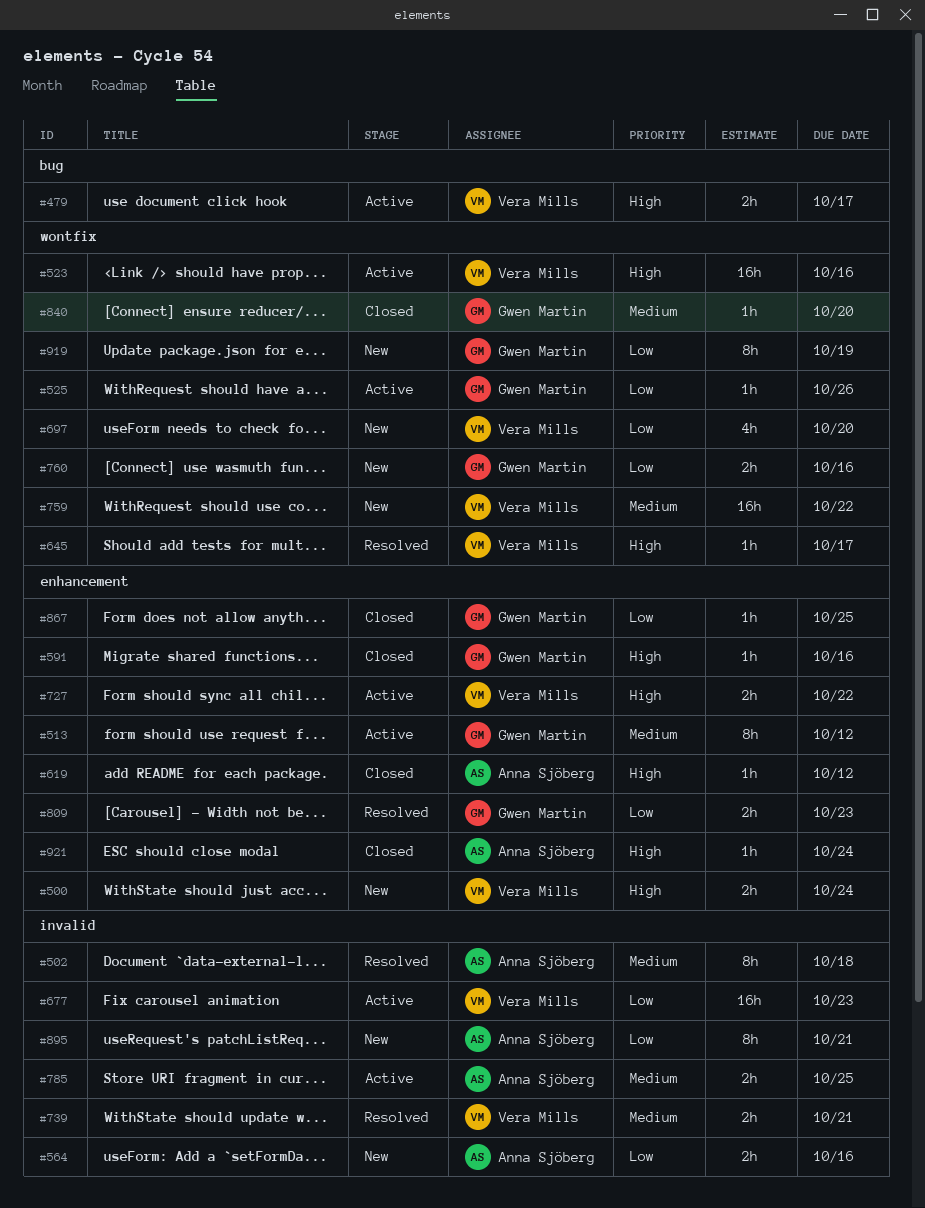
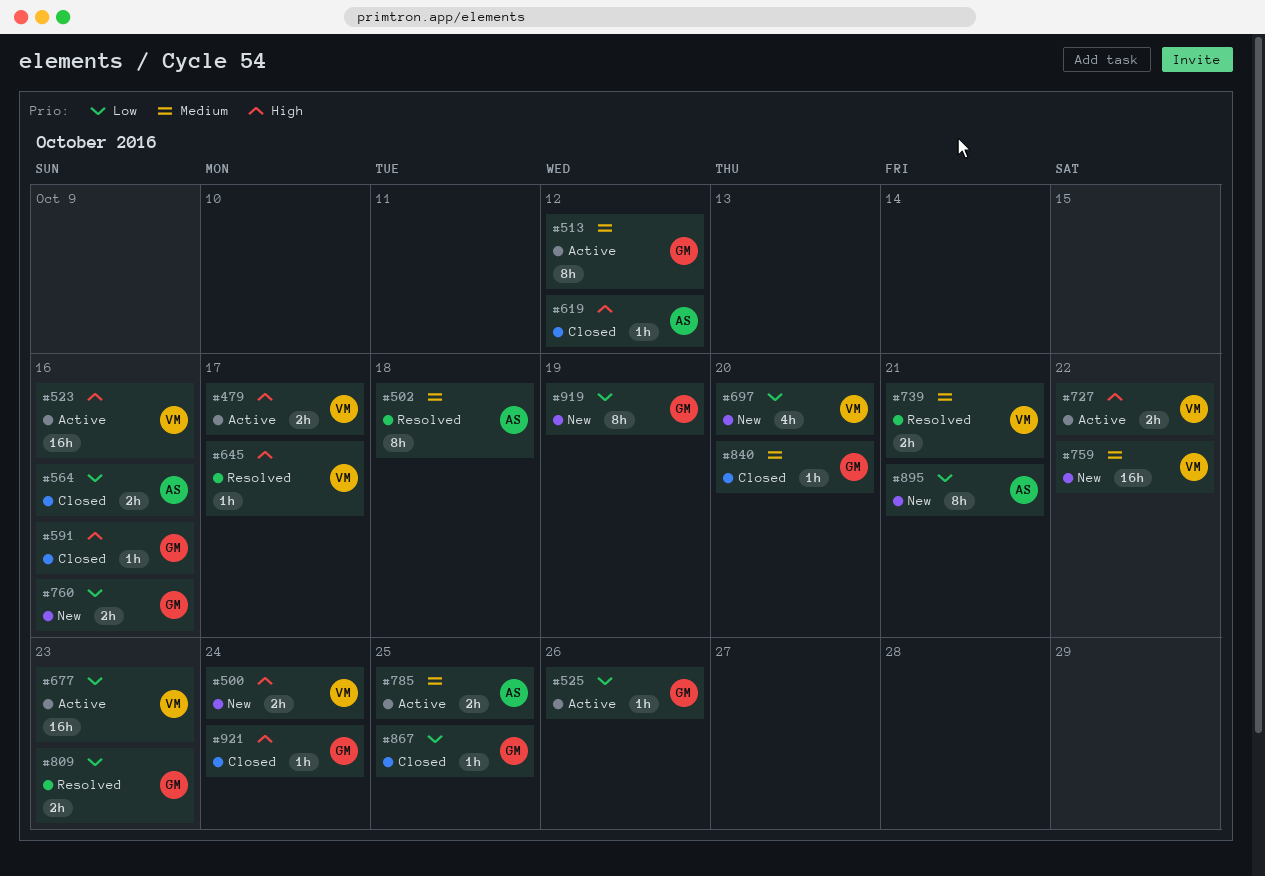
#564, status: New -> Closed
#921, owner: Anna Sjöberg -> Gwen Martin

